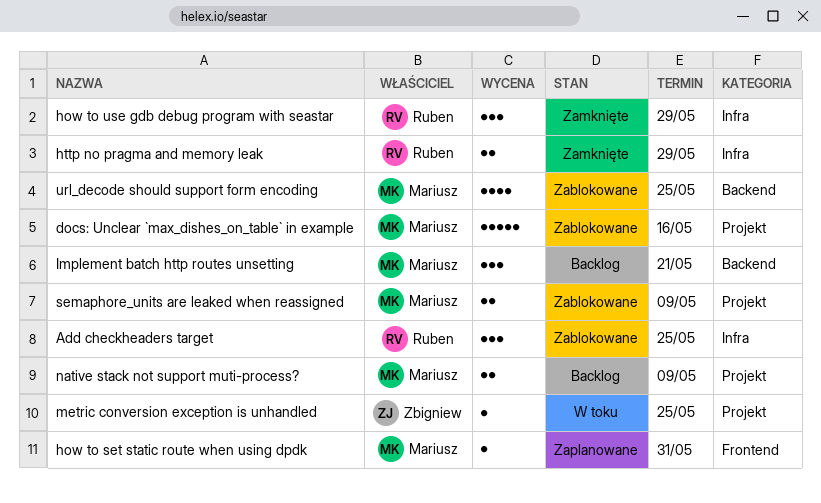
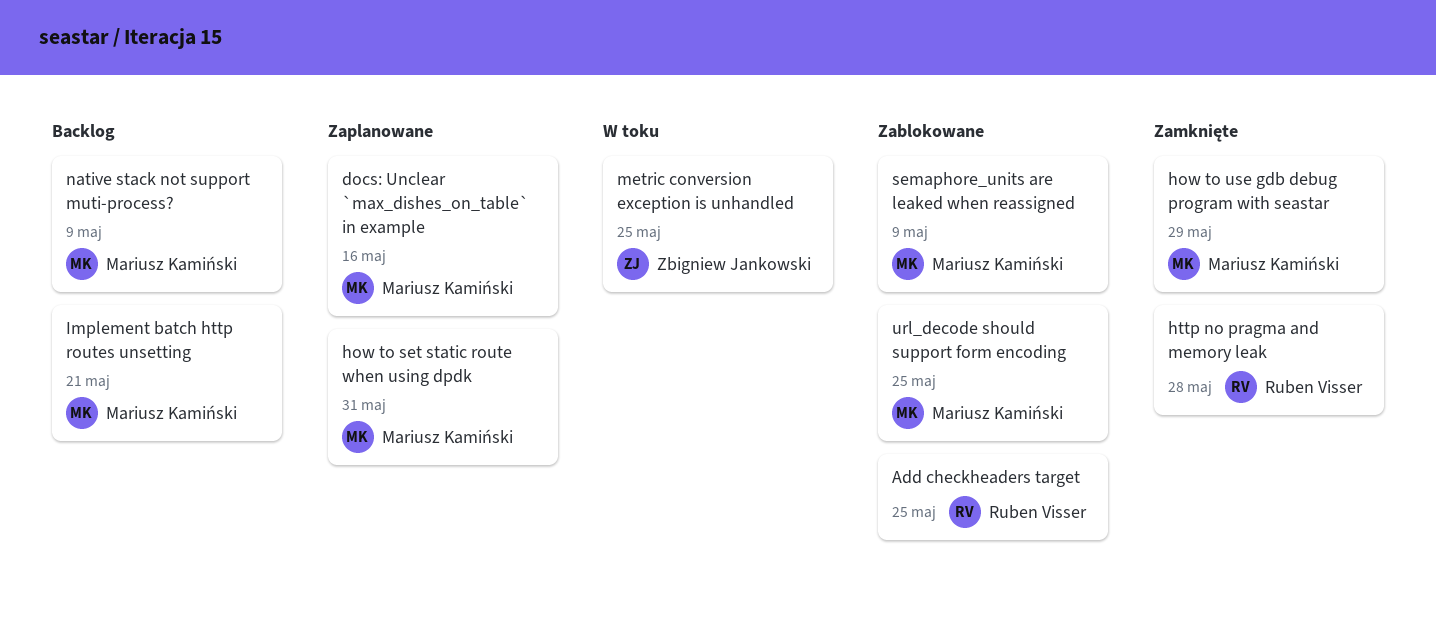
docs: Unclear `max_dishes_on_table` in example, status: Zablokowane -> Zaplanowane
how to use gdb debug program with seastar, owner: Ruben Visser -> Mariusz Kamiński
http no pragma and memory leak, due: May 29 -> May 28

